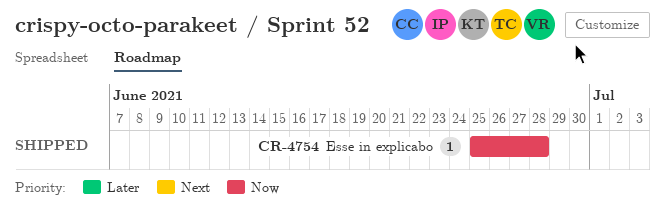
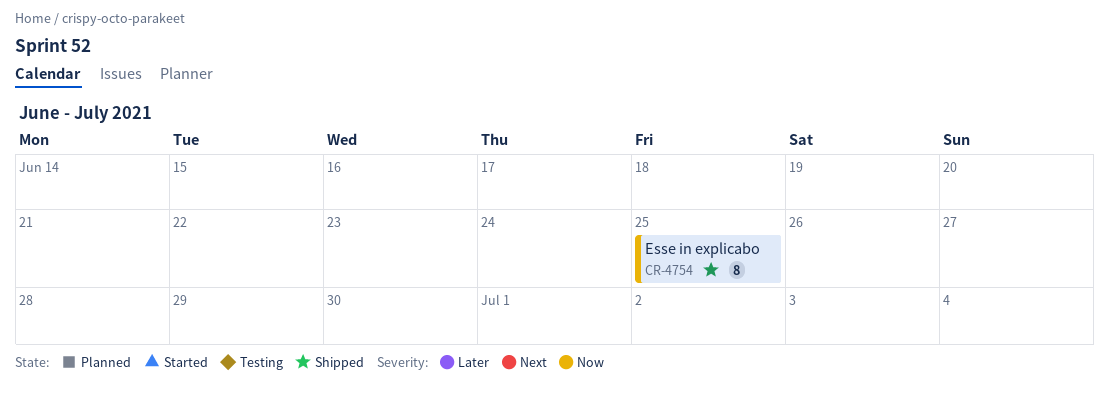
CR-4754, estimate: 1 -> 8
CR-4754, due: Jun 28 -> Jun 25

